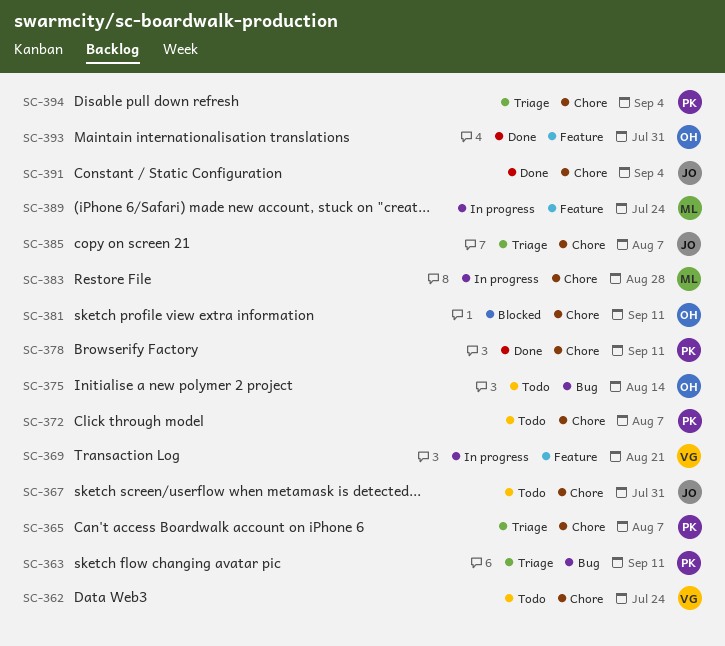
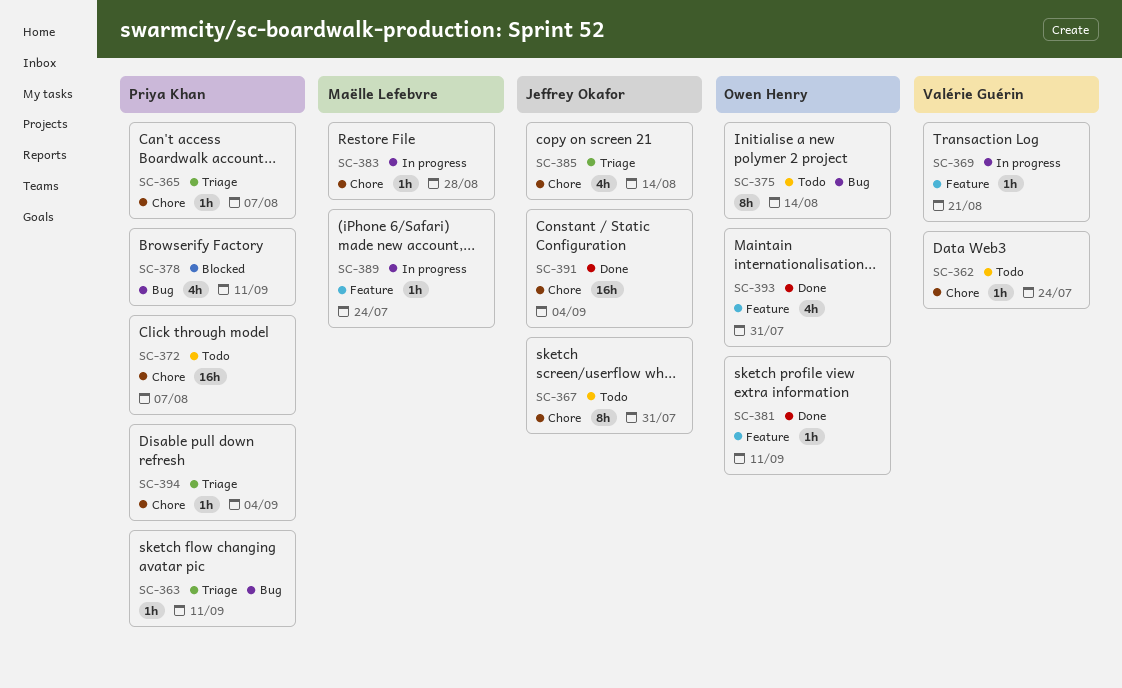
SC-378, status: Done -> Blocked
SC-378, label: Chore -> Bug
SC-381, status: Blocked -> Done
SC-381, label: Chore -> Feature
SC-385, due: Aug 7 -> Aug 14

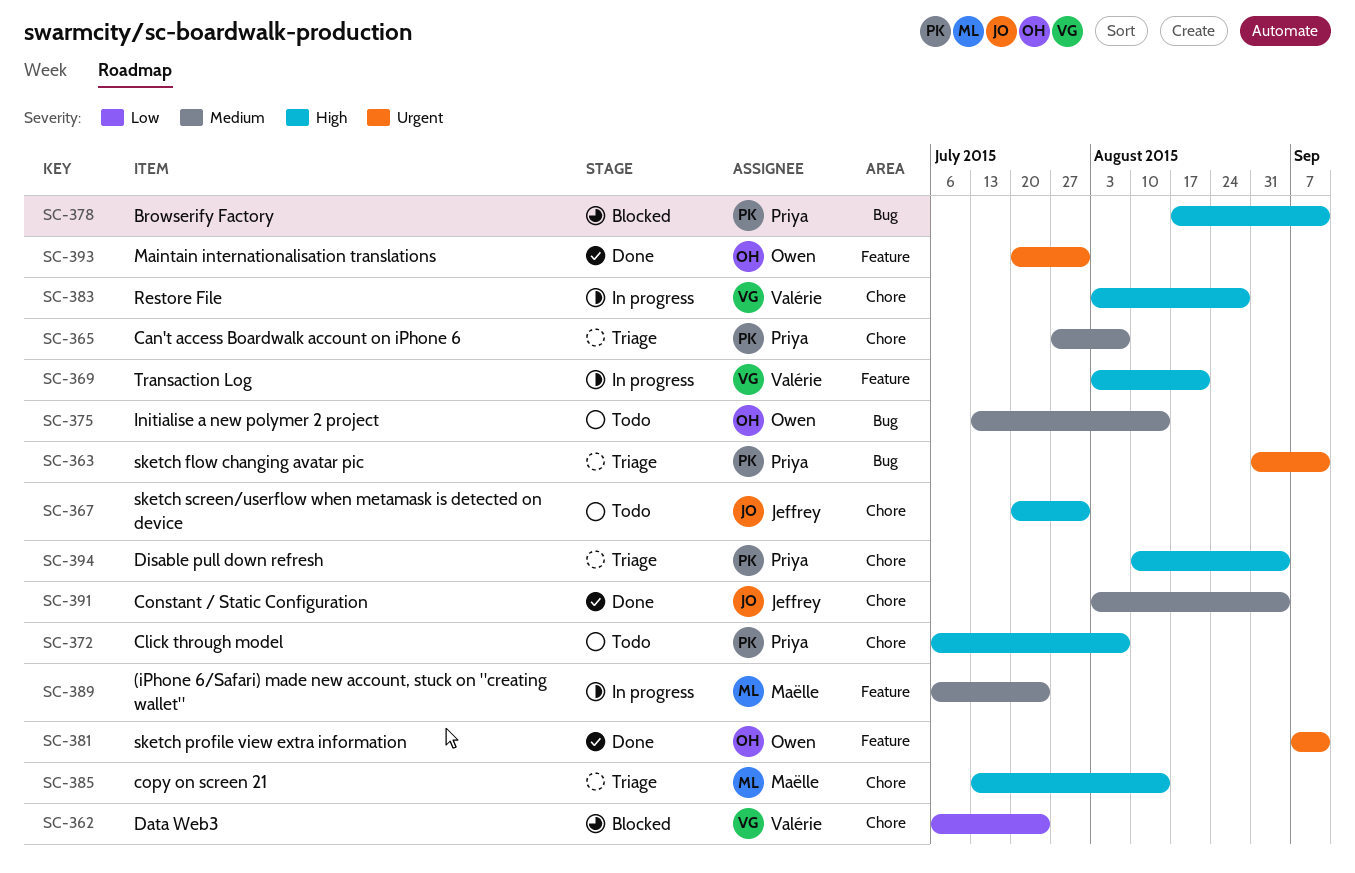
SC-362, status: Todo -> Blocked
SC-383, owner: Maëlle Lefebvre -> Valérie Guérin
SC-385, owner: Jeffrey Okafor -> Maëlle Lefebvre

